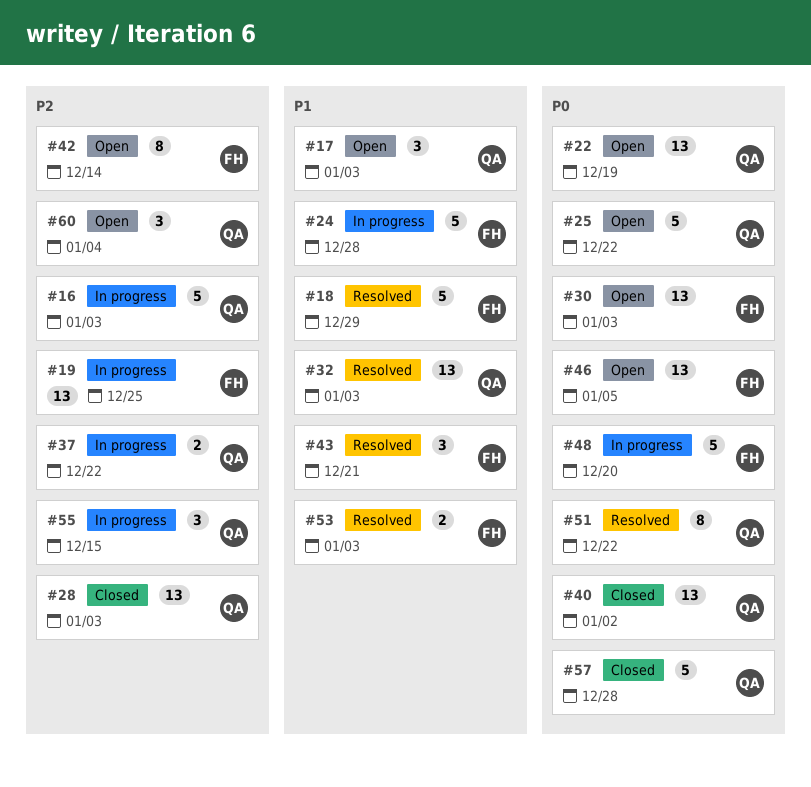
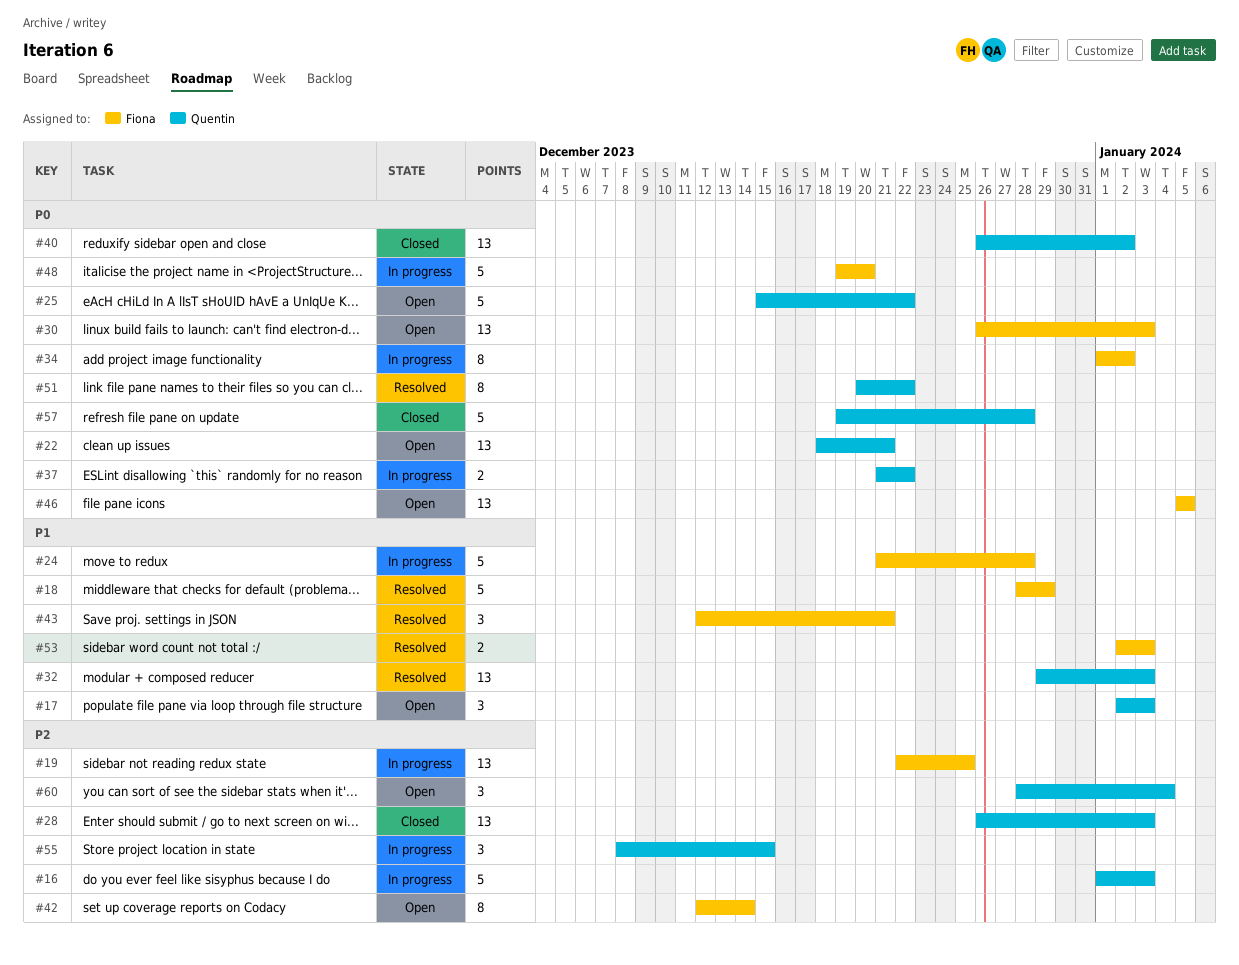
#22, due: Dec 19 -> Dec 21
#34: none -> present
#37, priority: P2 -> P0

